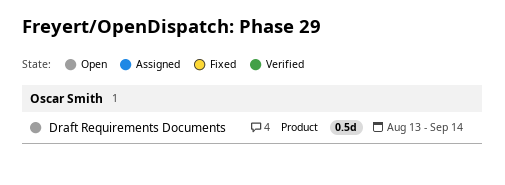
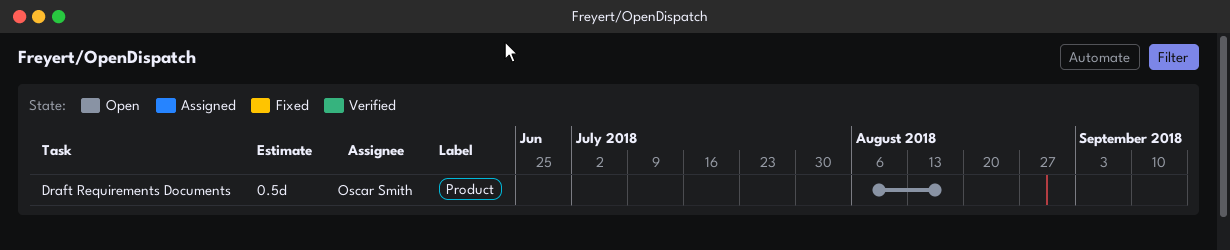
Draft Requirements Documents, start: Aug 13 -> Aug 6
Draft Requirements Documents, due: Sep 14 -> Aug 17

